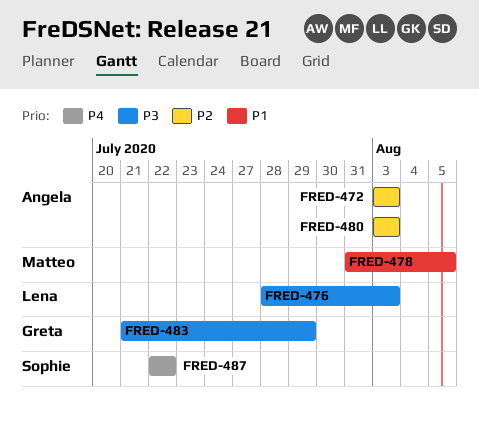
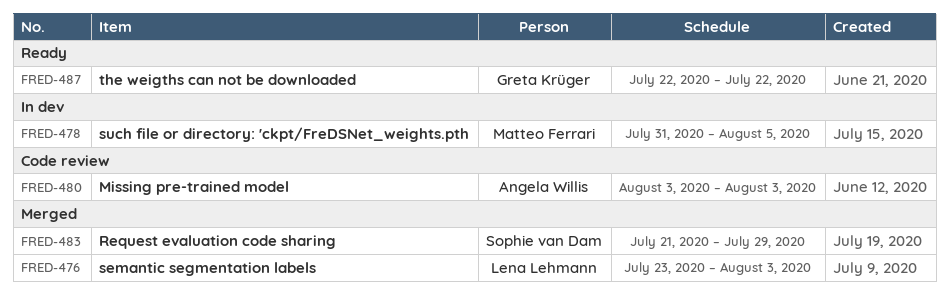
FRED-472: present -> none
FRED-476, start: Jul 28 -> Jul 23
FRED-483, owner: Greta Krüger -> Sophie van Dam
FRED-487, owner: Sophie van Dam -> Greta Krüger

